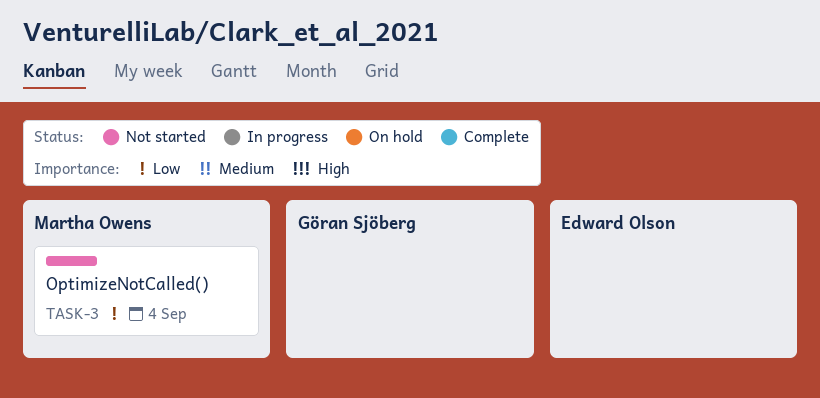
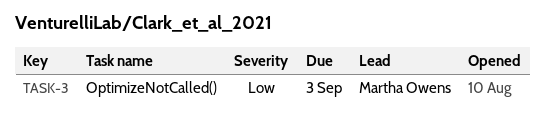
TASK-3, due: Sep 4 -> Sep 3

